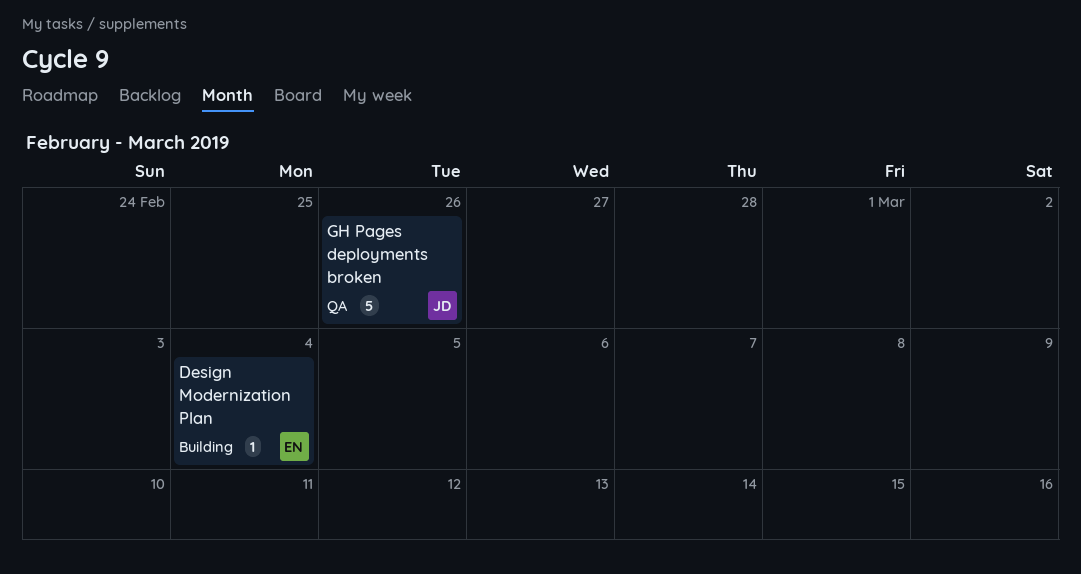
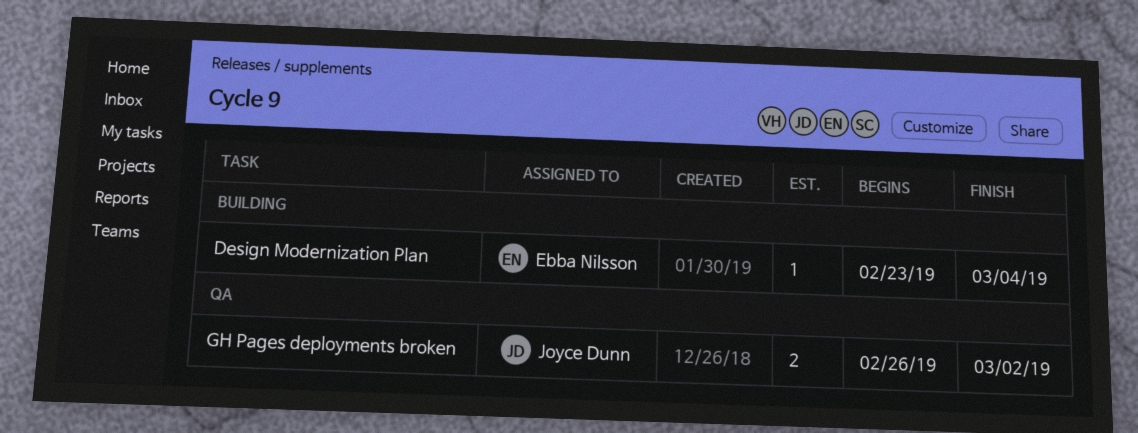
GH Pages deployments broken, estimate: 5 -> 2
GH Pages deployments broken, due: Feb 26 -> Mar 2

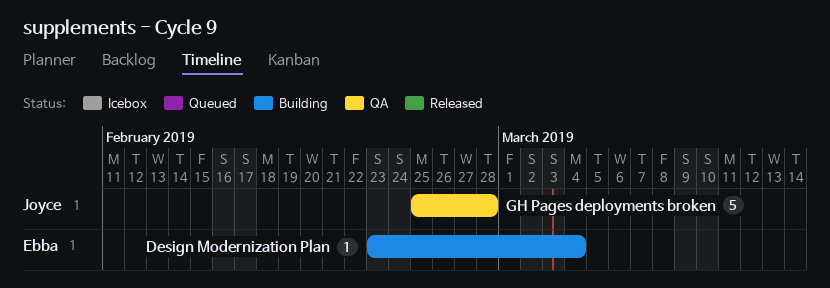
GH Pages deployments broken, estimate: 2 -> 5
GH Pages deployments broken, start: Feb 26 -> Feb 25
GH Pages deployments broken, due: Mar 2 -> Feb 28

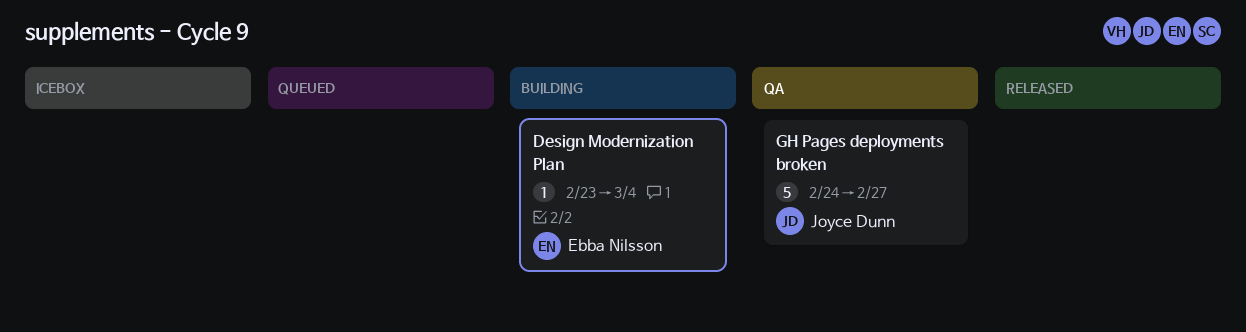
GH Pages deployments broken, start: Feb 25 -> Feb 24
GH Pages deployments broken, due: Feb 28 -> Feb 27

